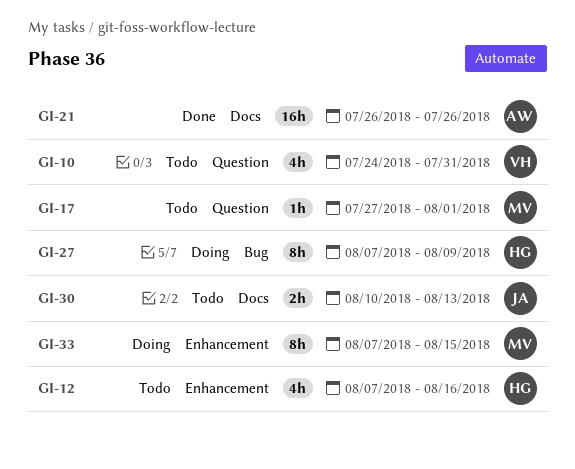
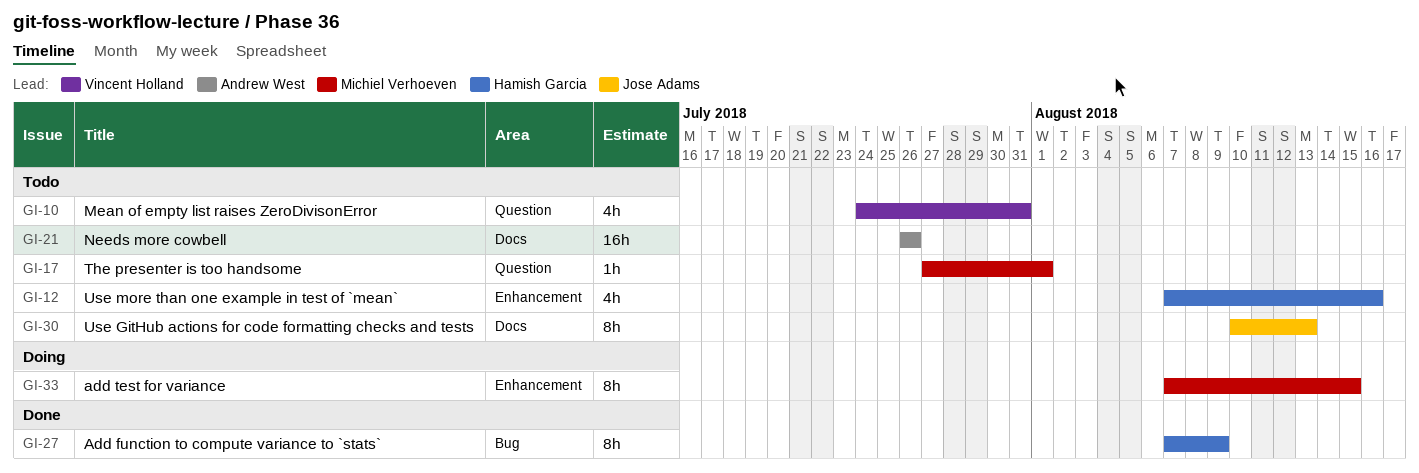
GI-21, status: Done -> Todo
GI-27, status: Doing -> Done
GI-30, estimate: 2h -> 8h

